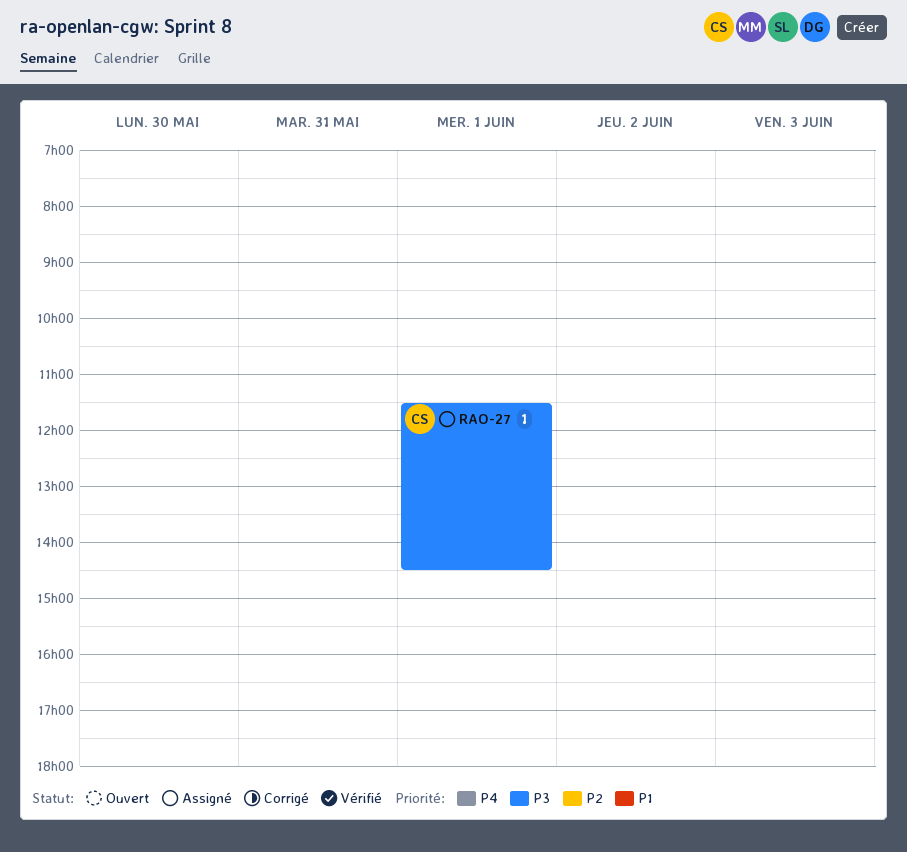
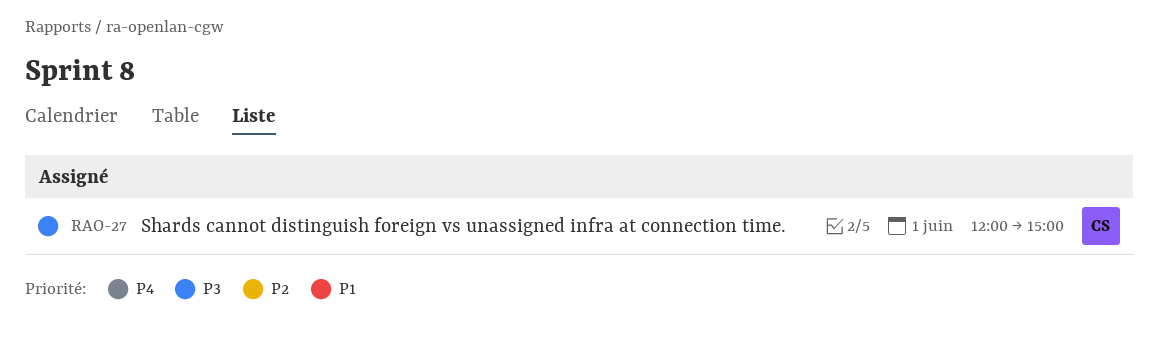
RAO-27, begins: 11:30 -> 12:00
RAO-27, ends: 14:30 -> 15:00

